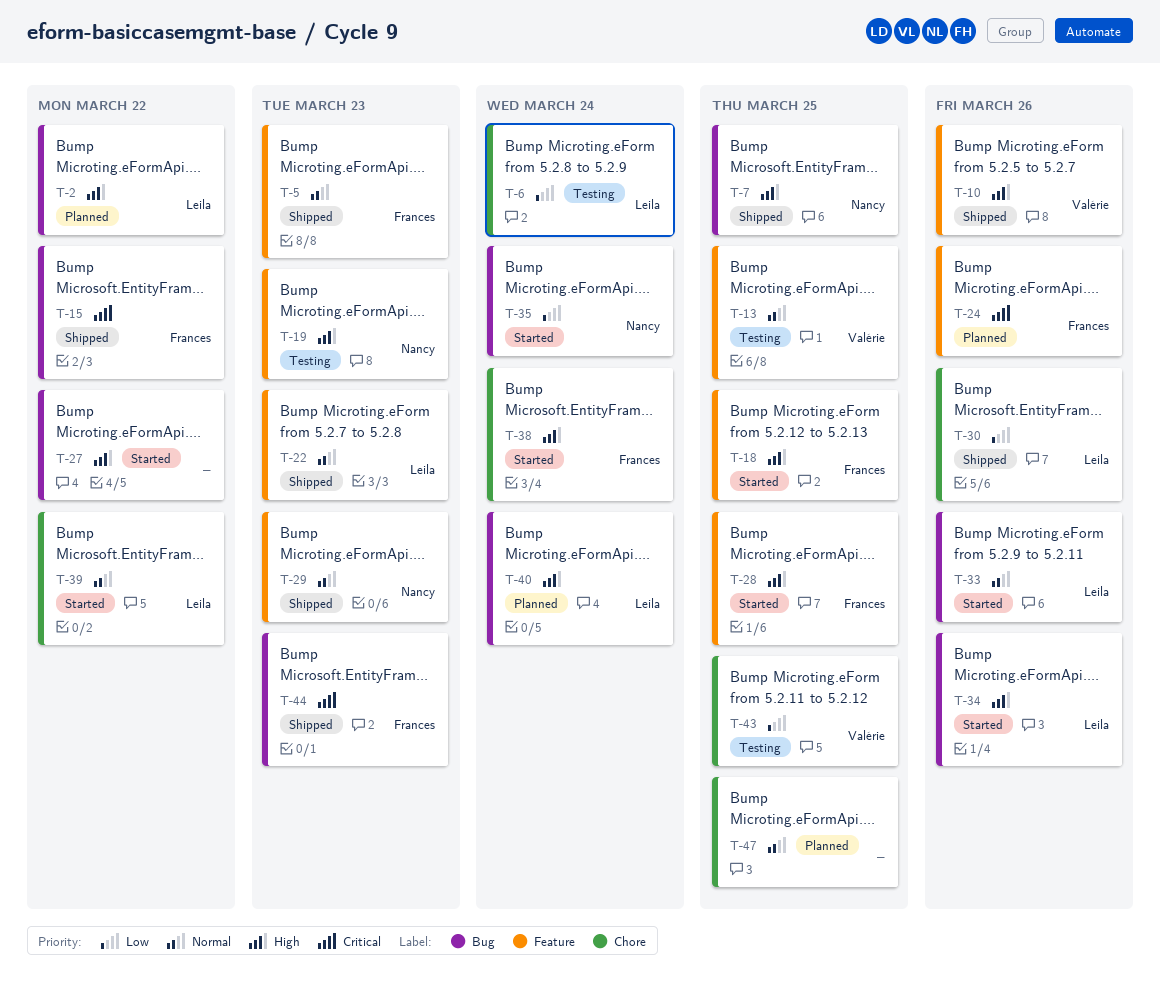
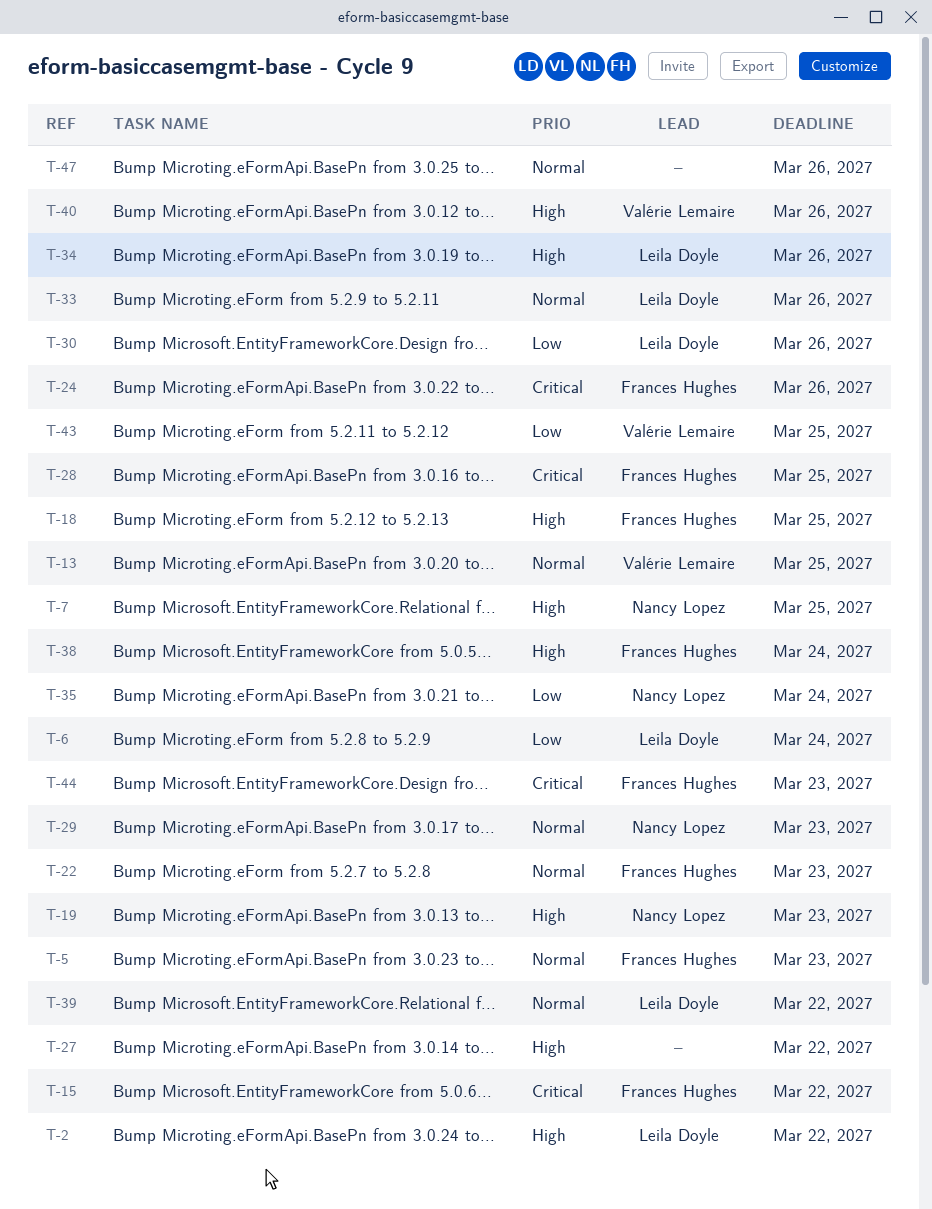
T-10: present -> none
T-22, owner: Leila Doyle -> Frances Hughes
T-28, priority: High -> Critical
T-40, owner: Leila Doyle -> Valérie Lemaire
T-40, due: Mar 24 -> Mar 26
T-47, due: Mar 25 -> Mar 26

